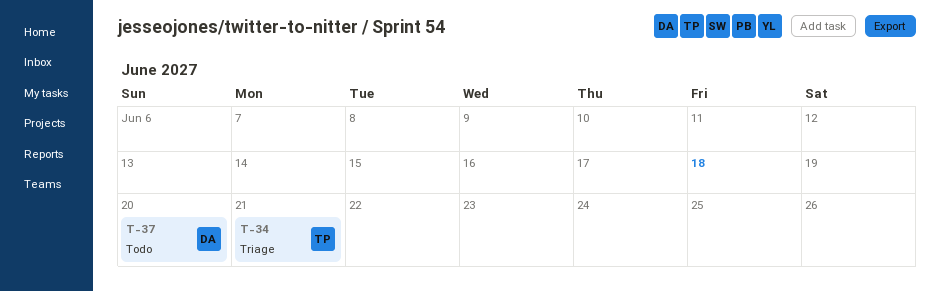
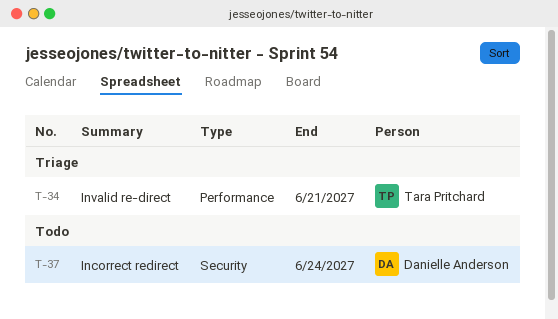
T-37, due: Jun 20 -> Jun 24

